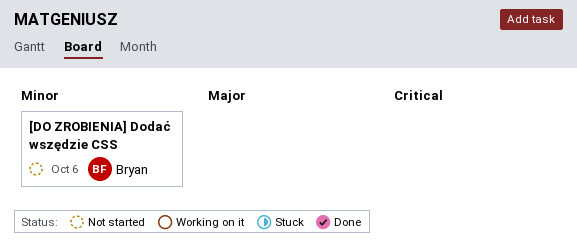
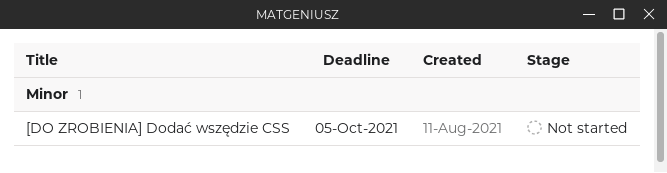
[DO ZROBIENIA] Dodać wszędzie CSS, due: Oct 6 -> Oct 5

